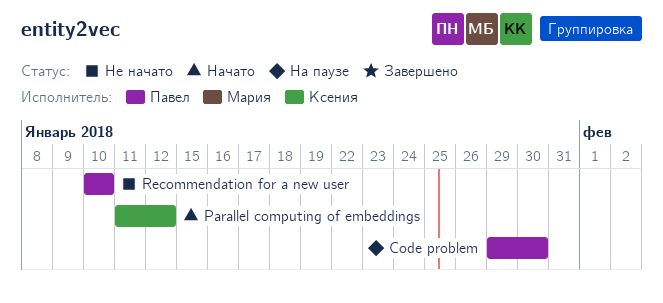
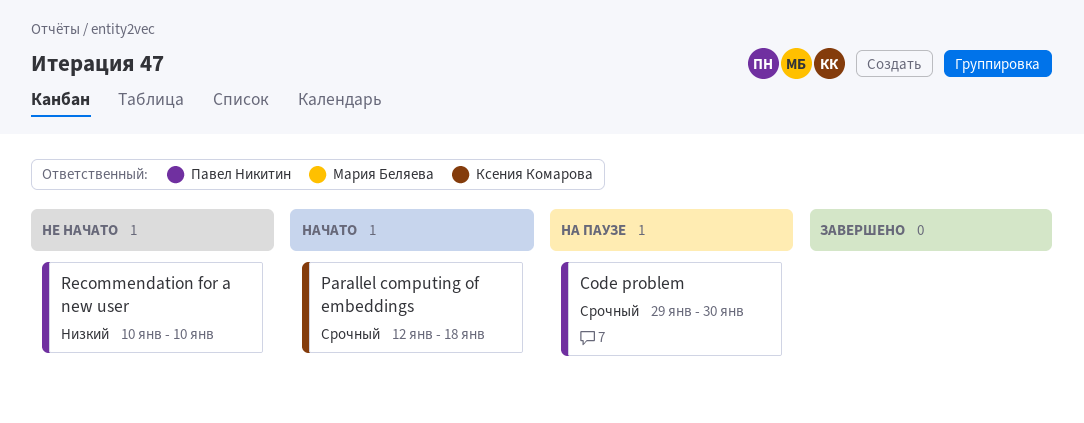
Parallel computing of embeddings, start: Jan 11 -> Jan 12
Parallel computing of embeddings, due: Jan 12 -> Jan 18

